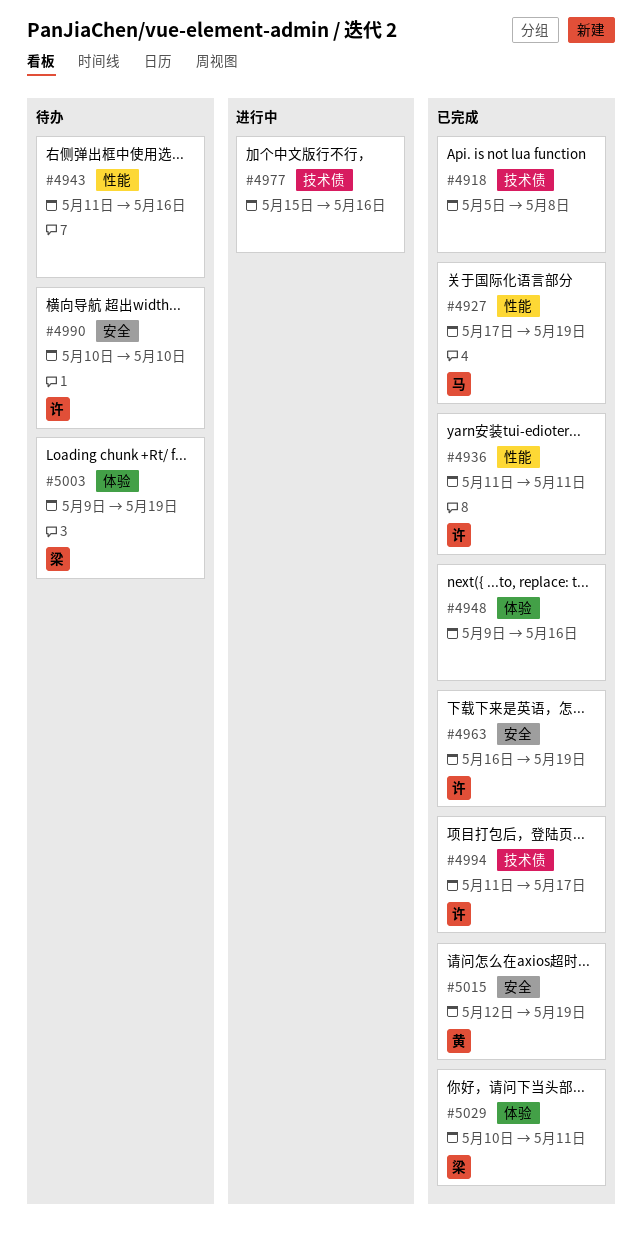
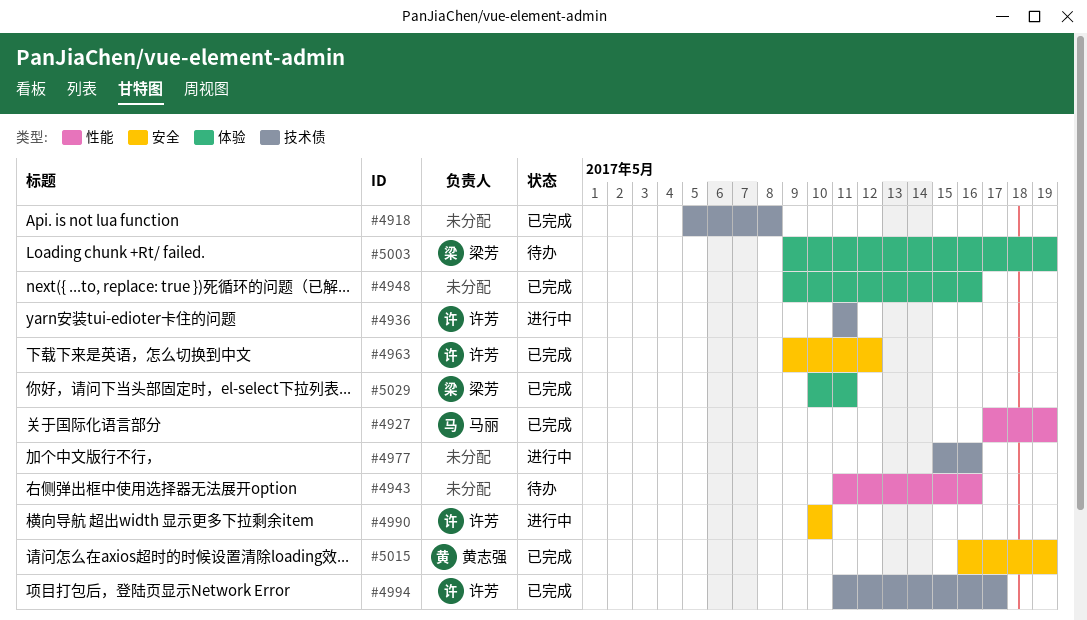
#4936, status: 已完成 -> 进行中
#4936, label: 性能 -> 技术债
#4963, start: May 16 -> May 9
#4963, due: May 19 -> May 12
#4990, status: 待办 -> 进行中
#5015, start: May 12 -> May 16

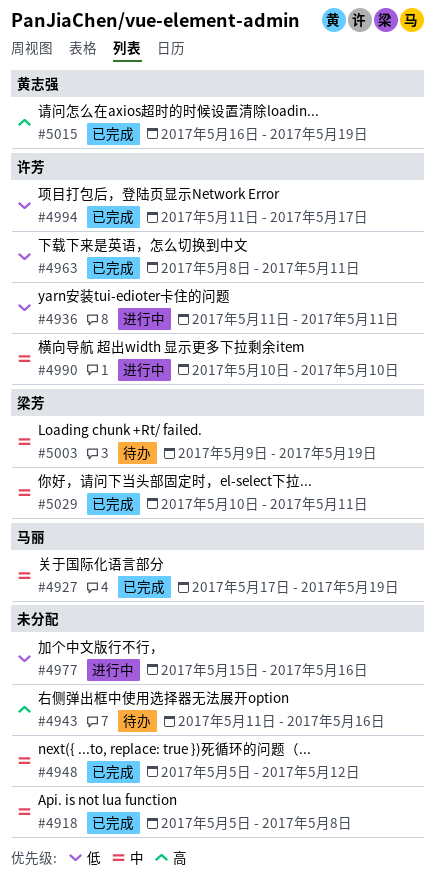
#4948, start: May 9 -> May 5
#4948, due: May 16 -> May 12
#4963, start: May 9 -> May 8
#4963, due: May 12 -> May 11

